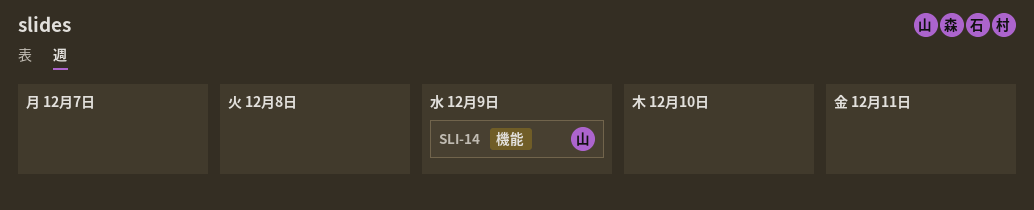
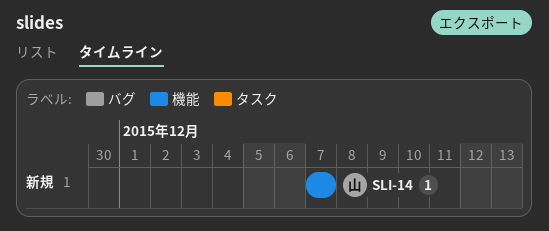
SLI-14, due: Dec 9 -> Dec 7

